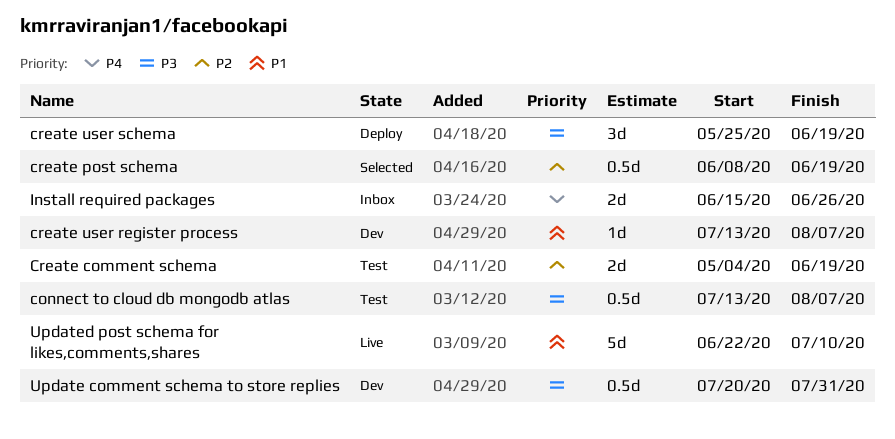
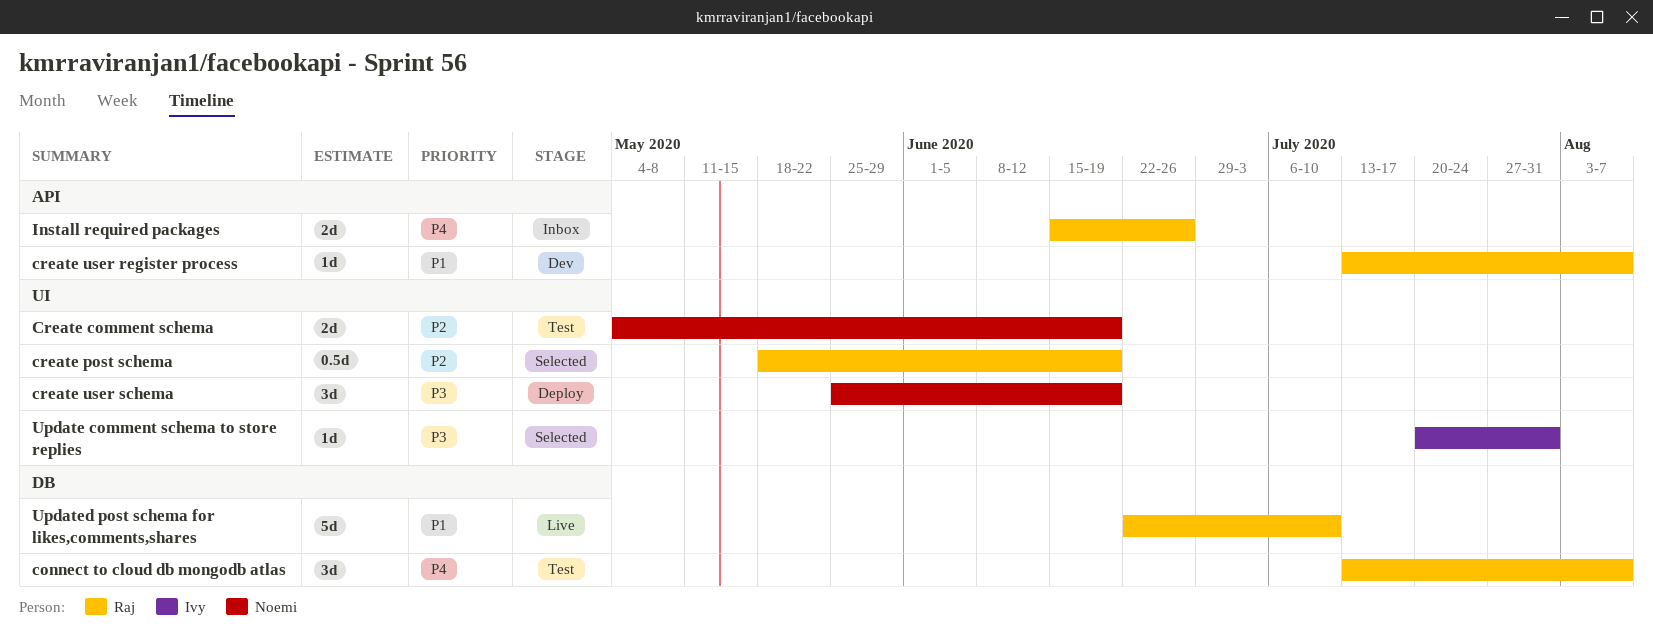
connect to cloud db mongodb atlas, priority: P3 -> P4
connect to cloud db mongodb atlas, estimate: 0.5d -> 3d
create post schema, start: Jun 8 -> May 18
Update comment schema to store replies, status: Dev -> Selected
Update comment schema to store replies, estimate: 0.5d -> 1d

